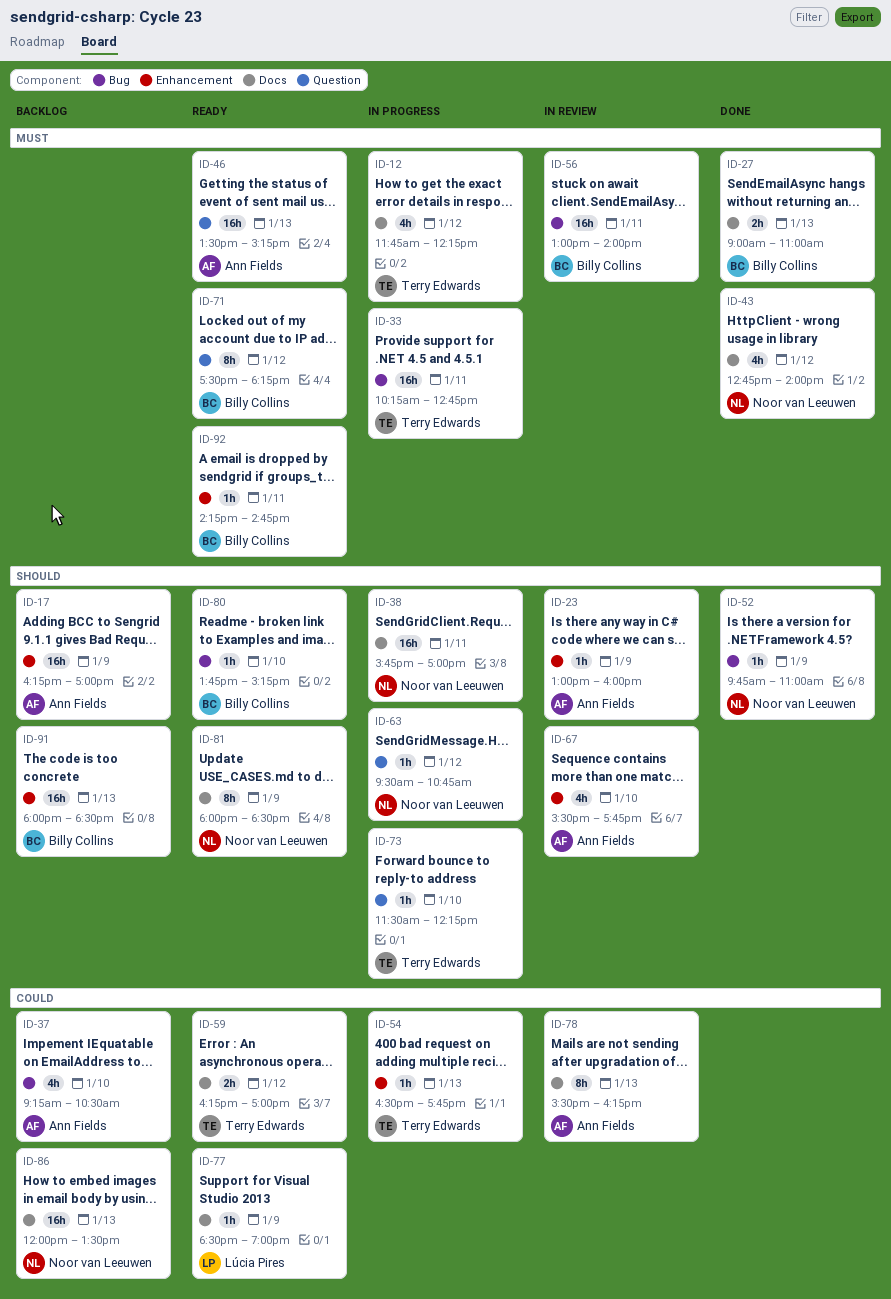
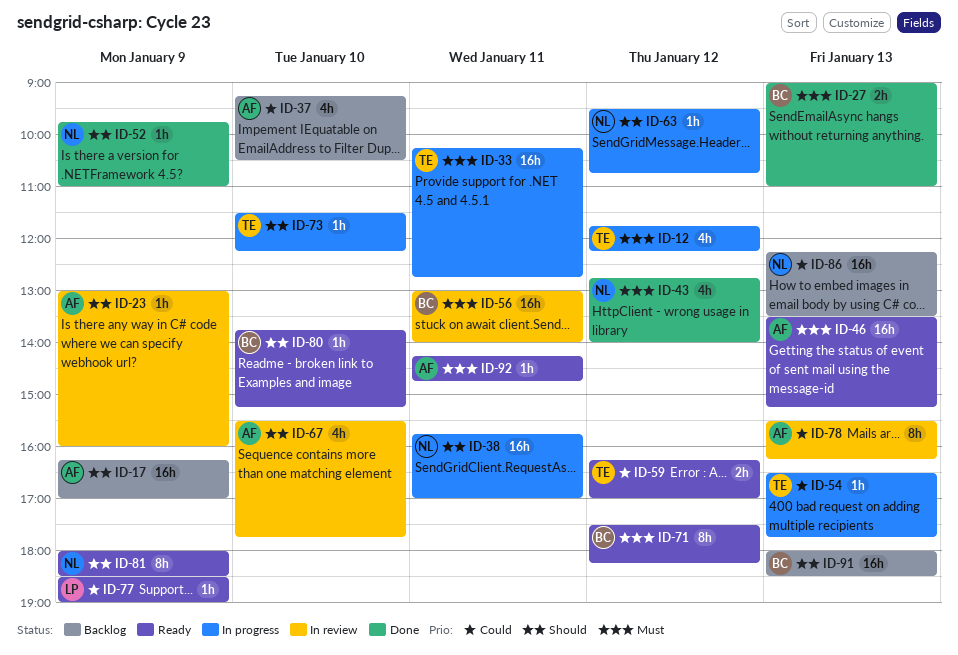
ID-86, begins: 12:00 -> 12:15
ID-92, owner: Billy Collins -> Ann Fields

